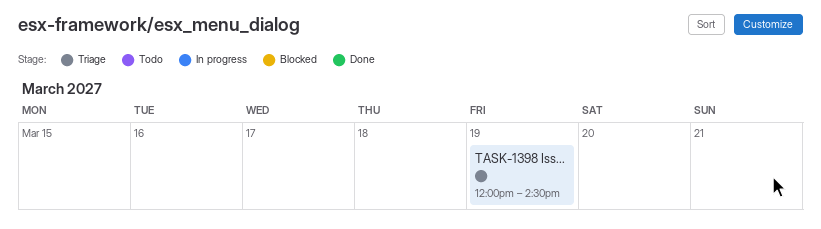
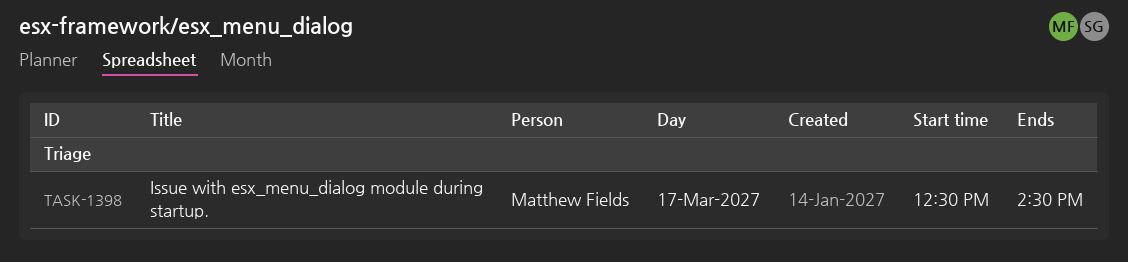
TASK-1398, day: Mar 19 -> Mar 17
TASK-1398, begins: 12:00 -> 12:30

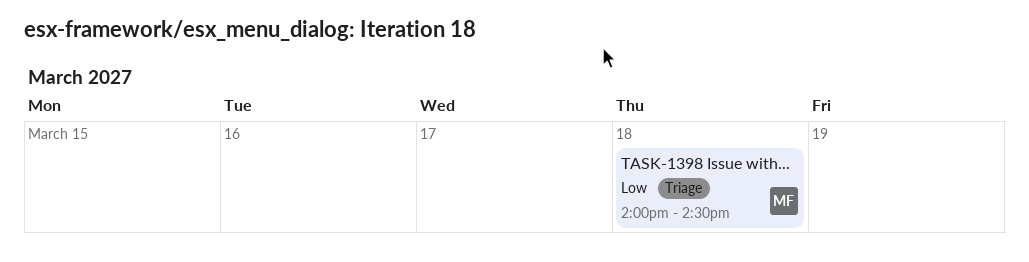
TASK-1398, day: Mar 17 -> Mar 18
TASK-1398, begins: 12:30 -> 14:00

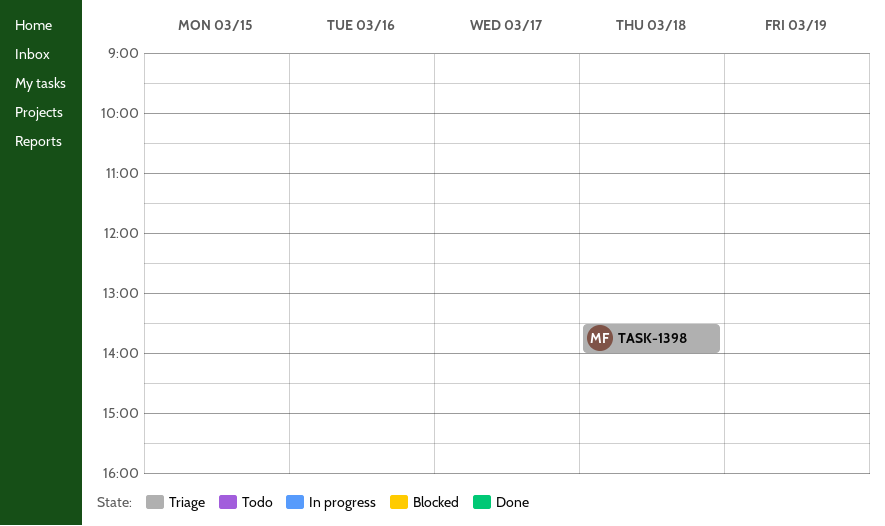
TASK-1398, begins: 14:00 -> 13:30
TASK-1398, ends: 14:30 -> 14:00

